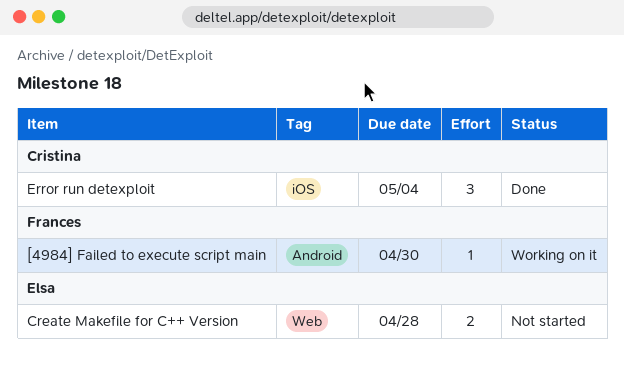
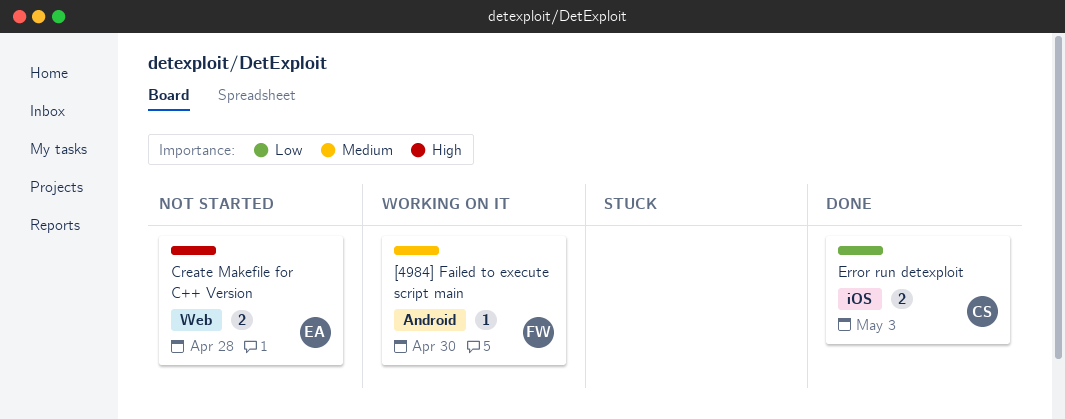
Error run detexploit, estimate: 3 -> 2
Error run detexploit, due: May 4 -> May 3

